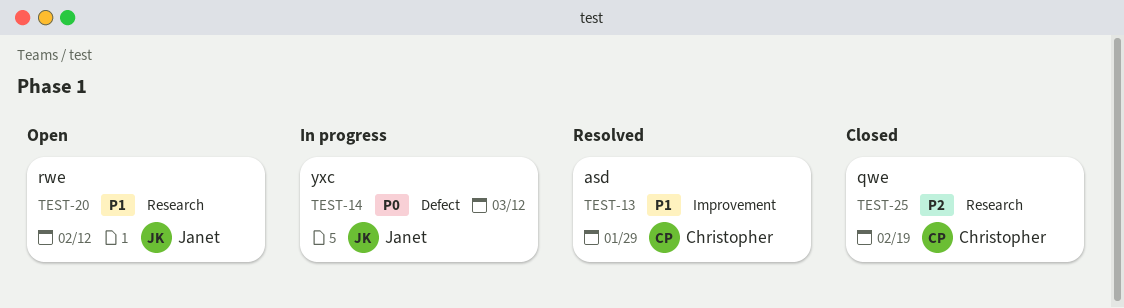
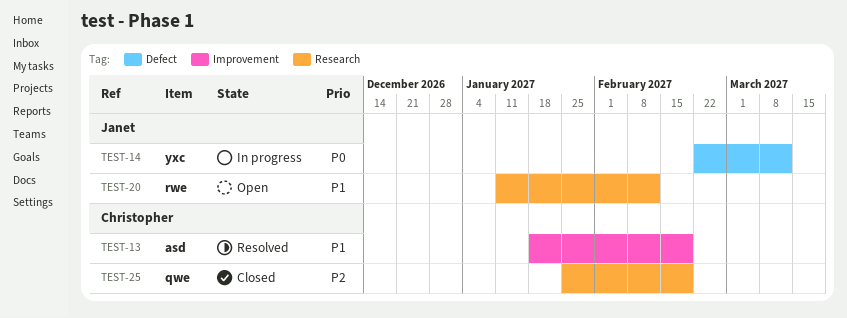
TEST-13, due: Jan 29 -> Feb 19

